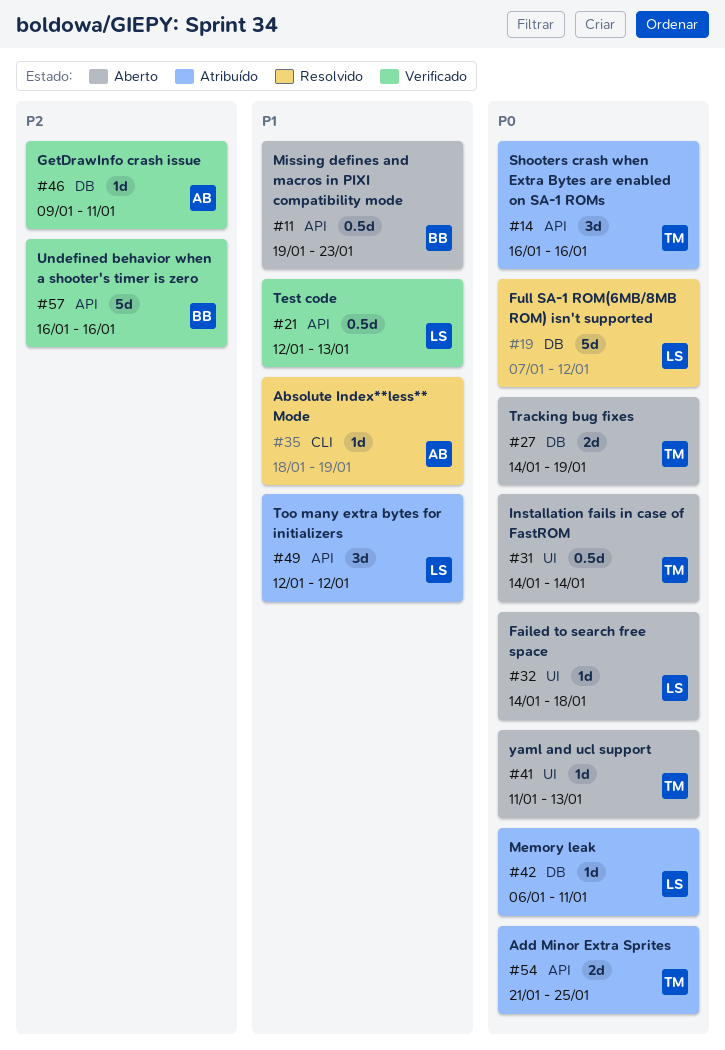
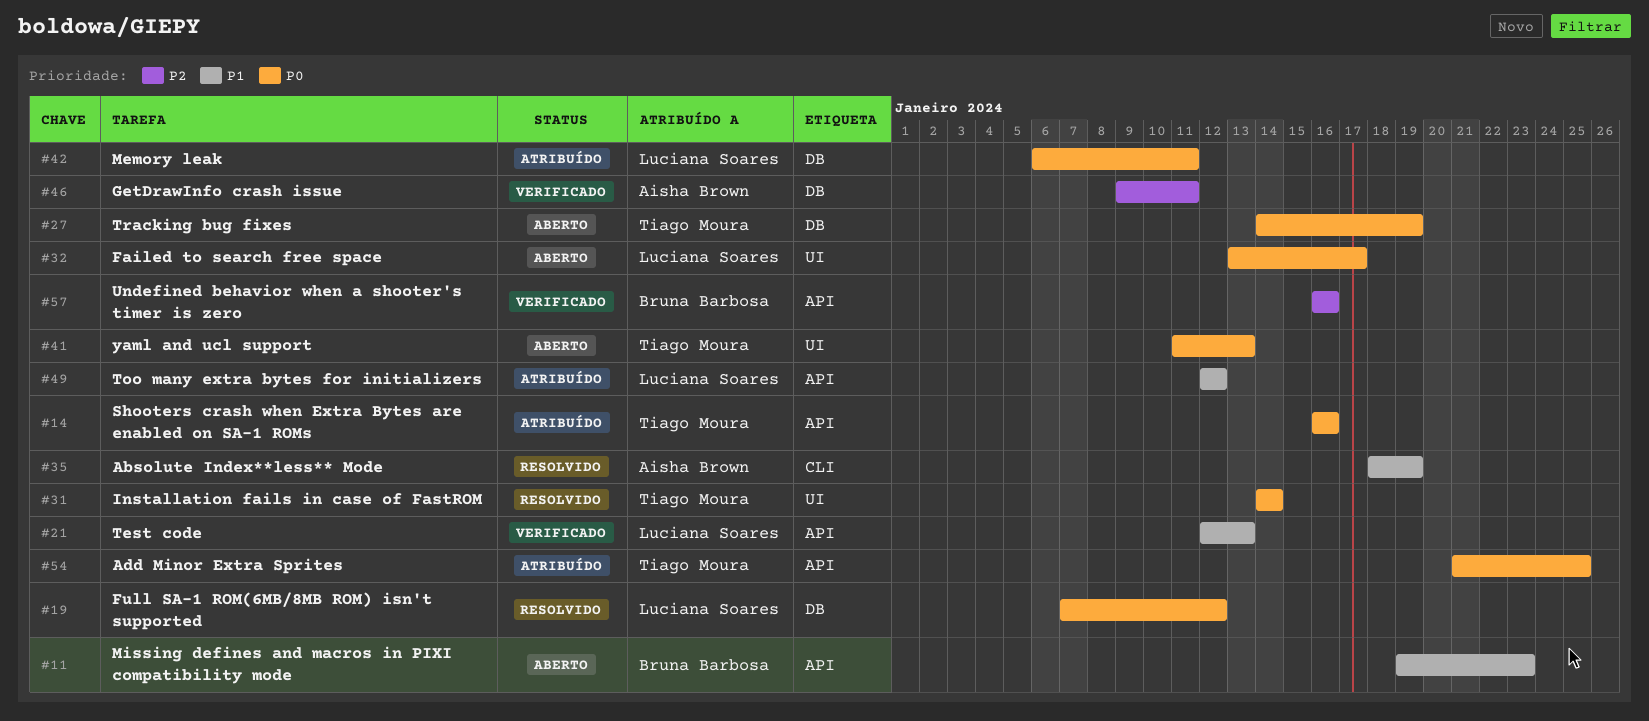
#31, status: Aberto -> Resolvido
#32, start: Jan 14 -> Jan 13
#32, due: Jan 18 -> Jan 17

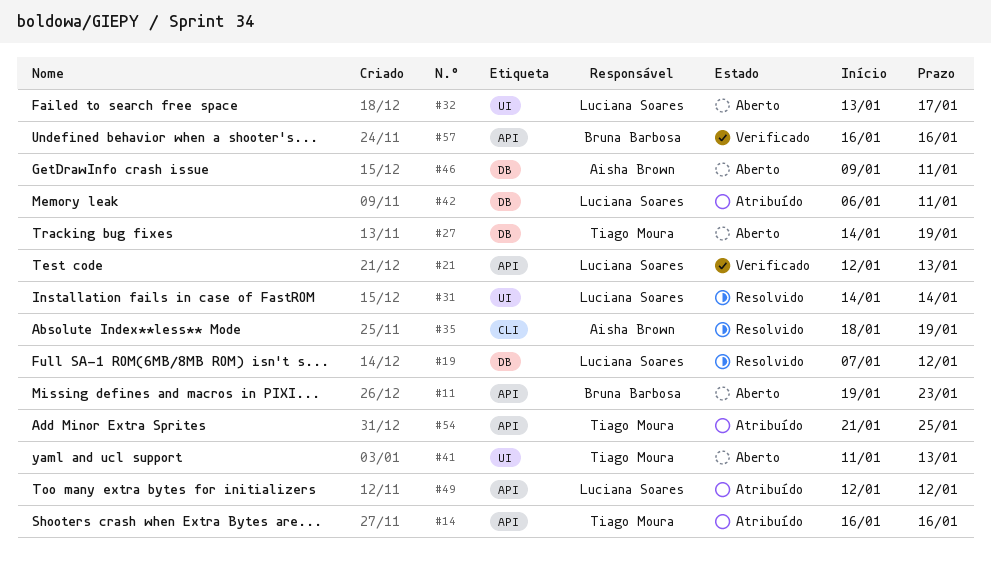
#31, owner: Tiago Moura -> Luciana Soares
#46, status: Verificado -> Aberto

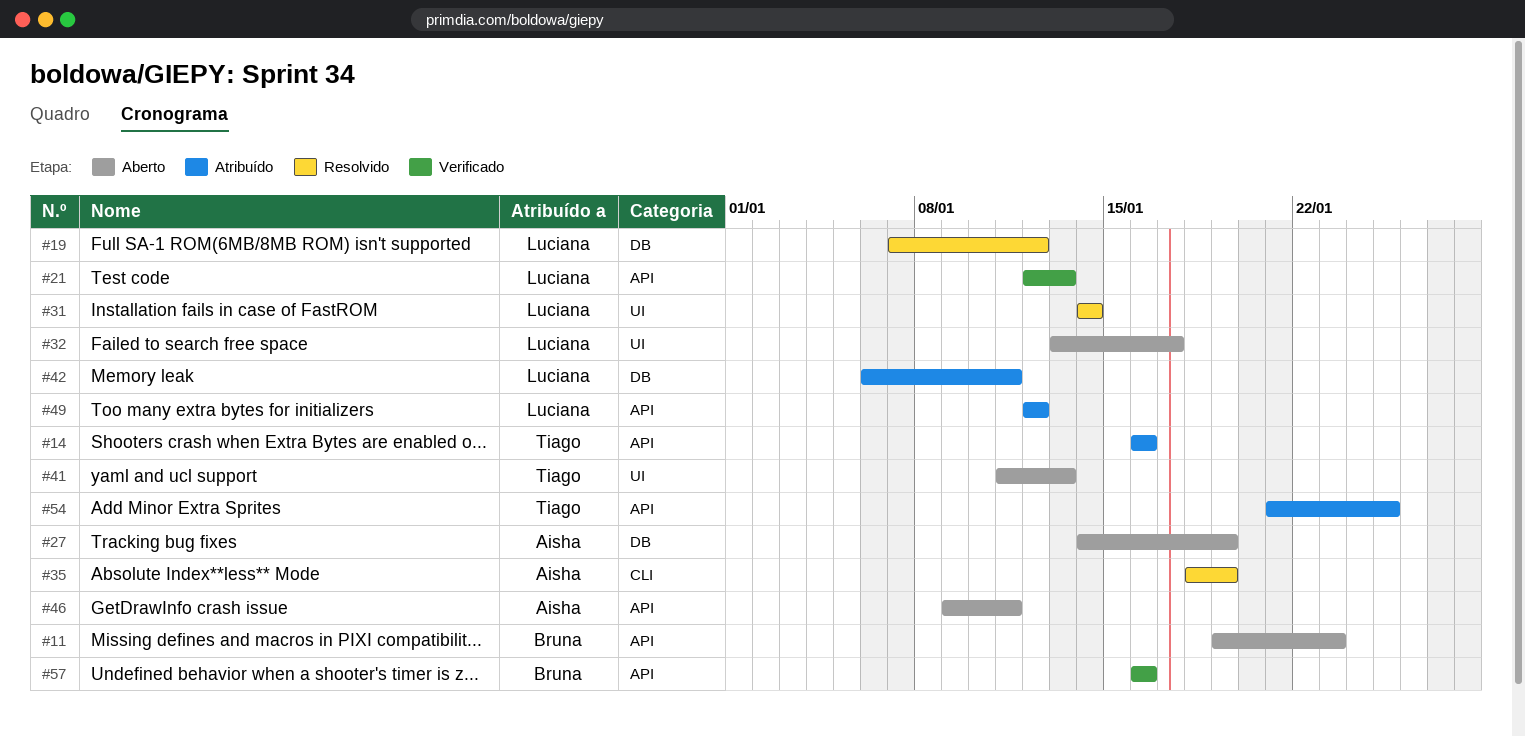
#27, owner: Tiago Moura -> Aisha Brown
#46, label: DB -> API

